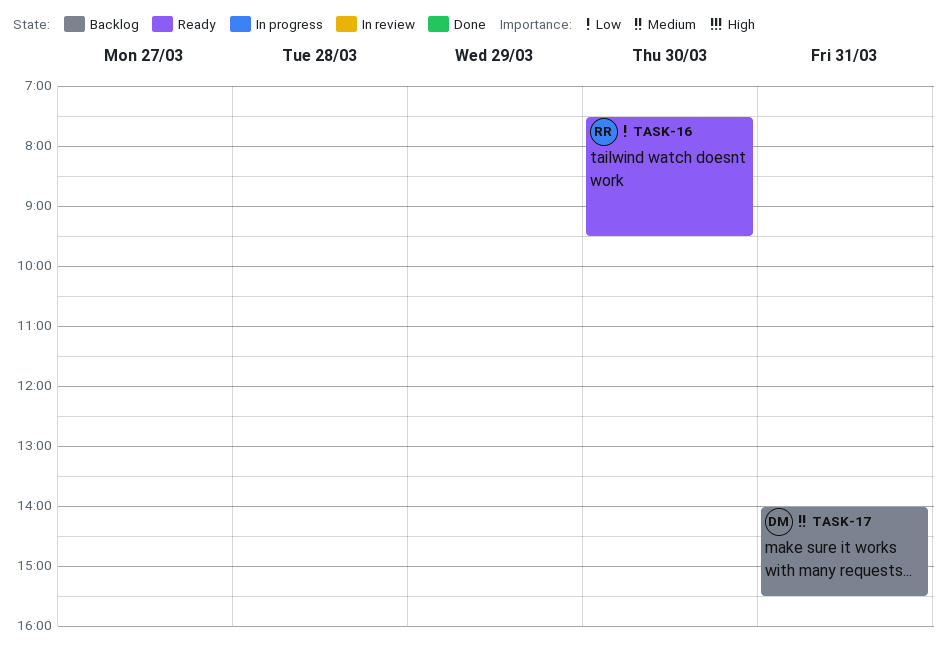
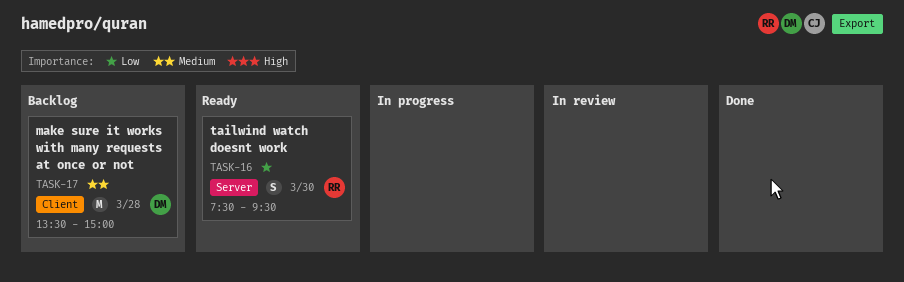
TASK-17, day: Mar 31 -> Mar 28
TASK-17, begins: 14:00 -> 13:30
TASK-17, ends: 15:30 -> 15:00

